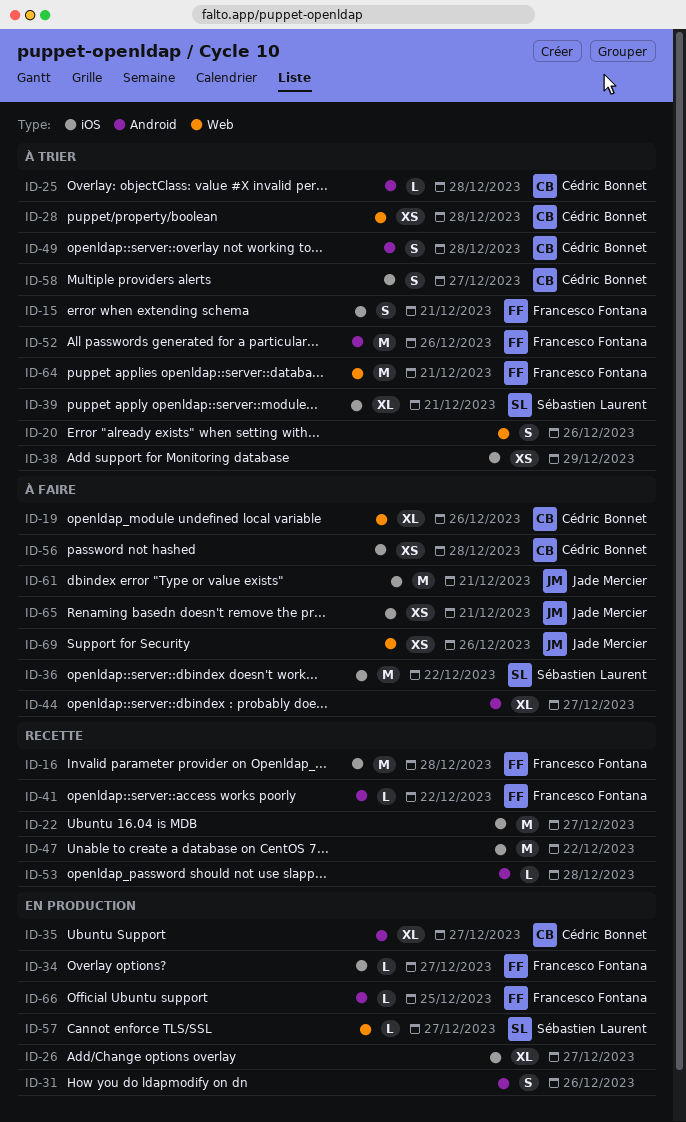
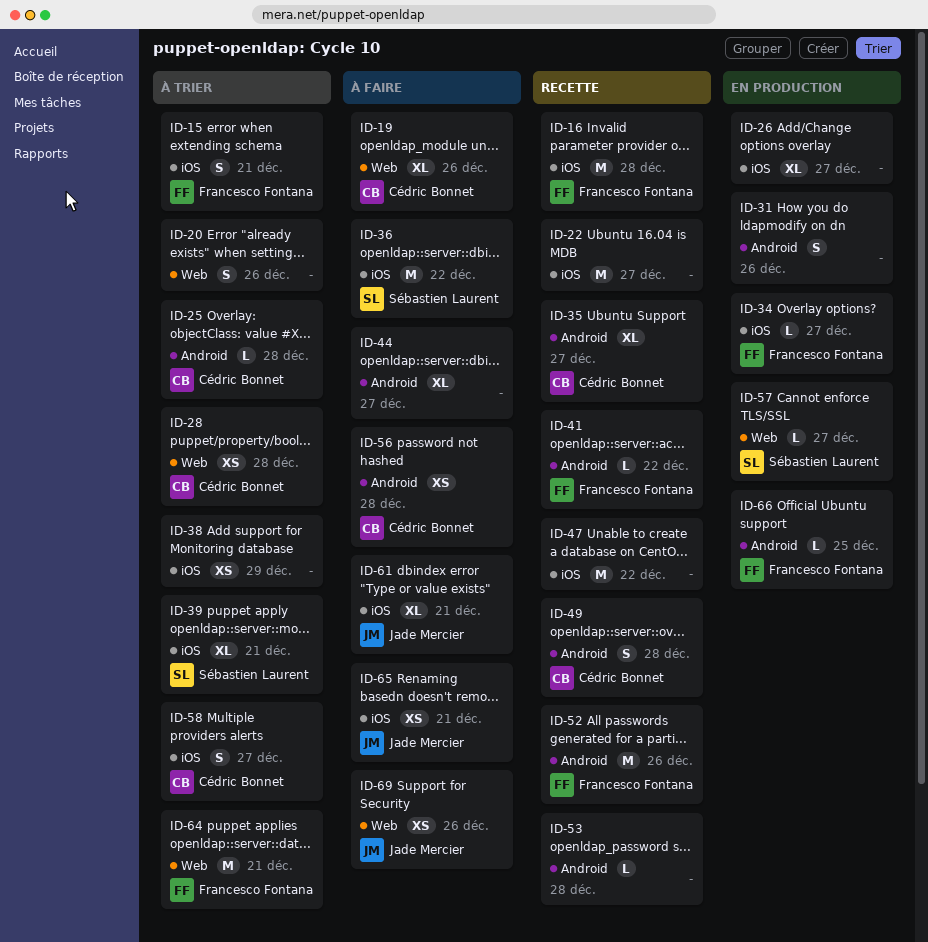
ID-35, status: En production -> Recette
ID-49, status: À trier -> Recette
ID-52, status: À trier -> Recette
ID-56, label: iOS -> Android
ID-61, estimate: M -> XL

